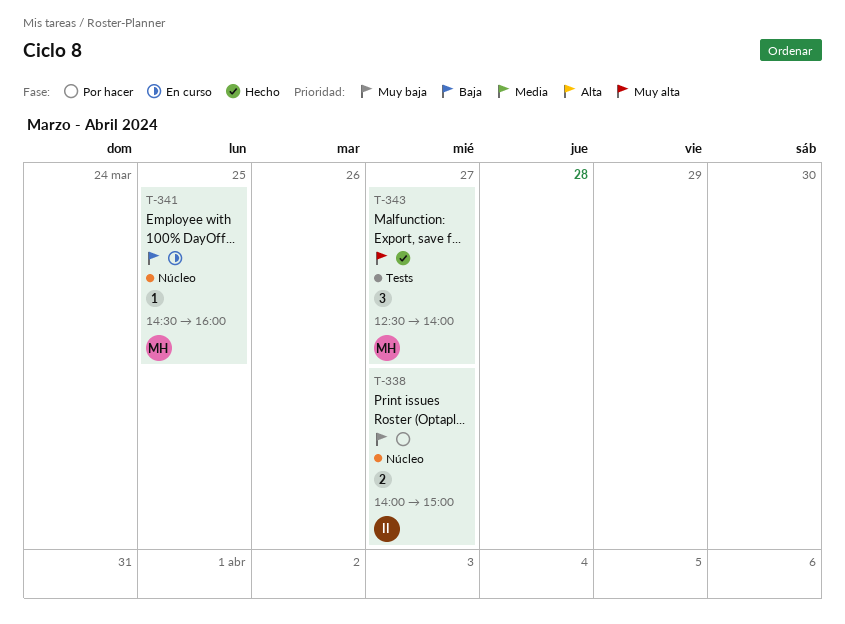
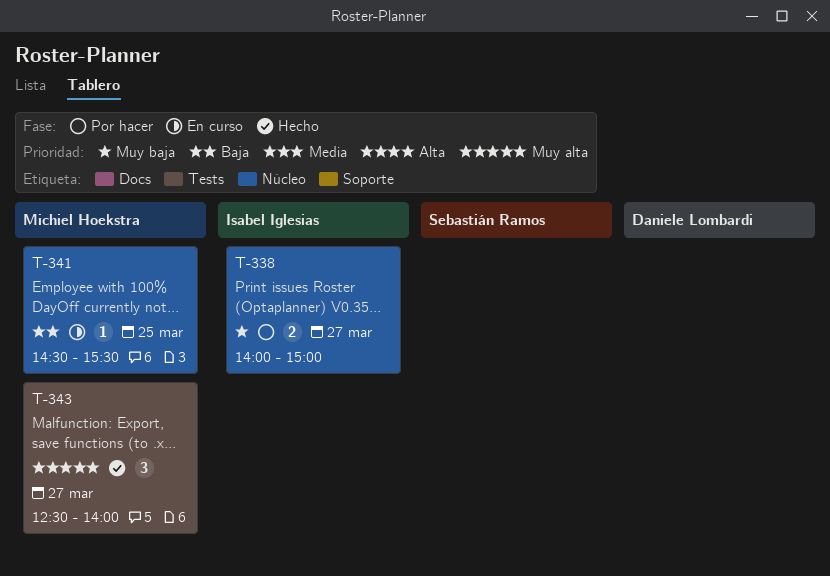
T-341, ends: 16:00 -> 15:30

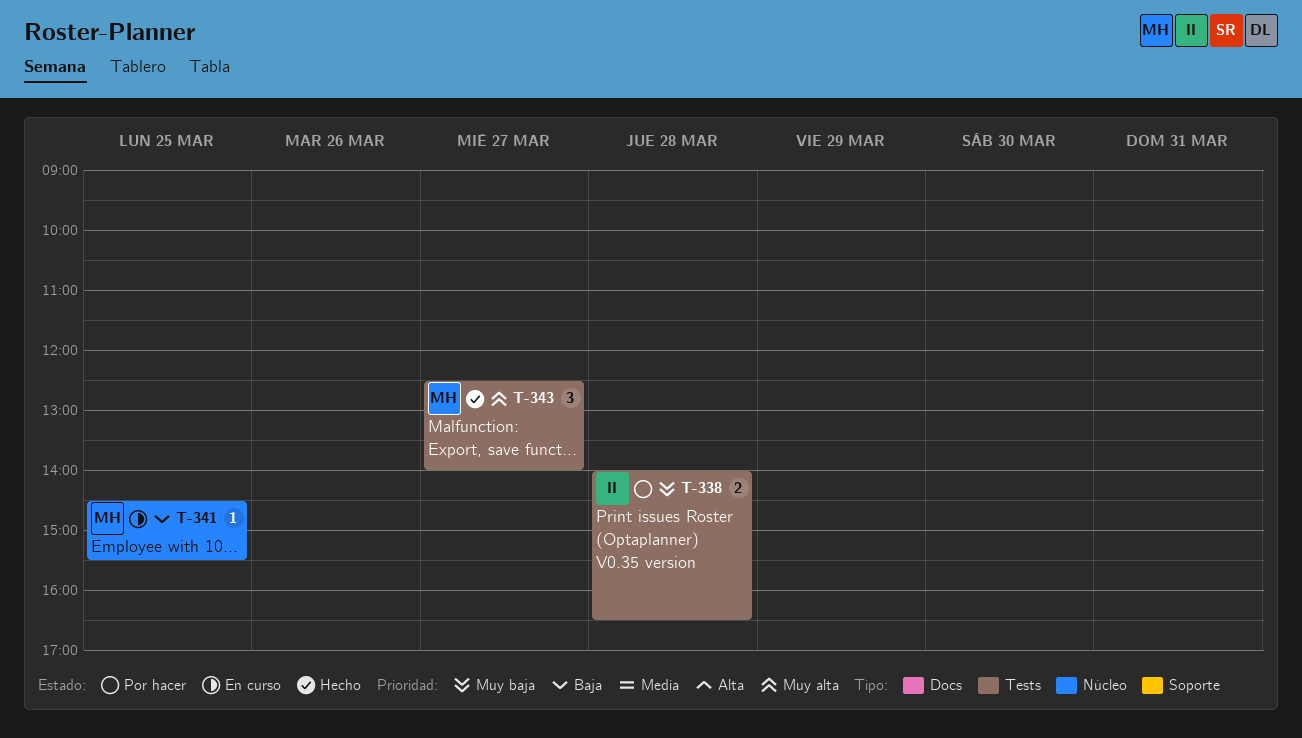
T-338, label: Núcleo -> Tests
T-338, day: Mar 27 -> Mar 28
T-338, ends: 15:00 -> 16:30

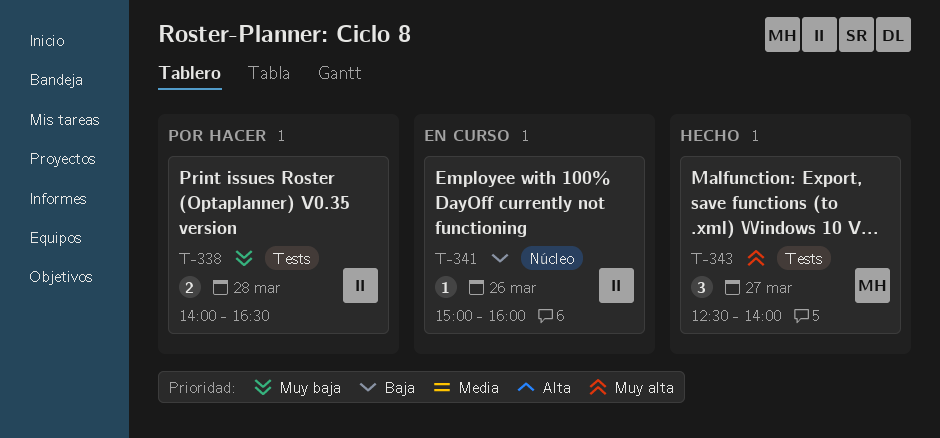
T-341, owner: MH -> II
T-341, day: Mar 25 -> Mar 26
T-341, begins: 14:30 -> 15:00
T-341, ends: 15:30 -> 16:00

